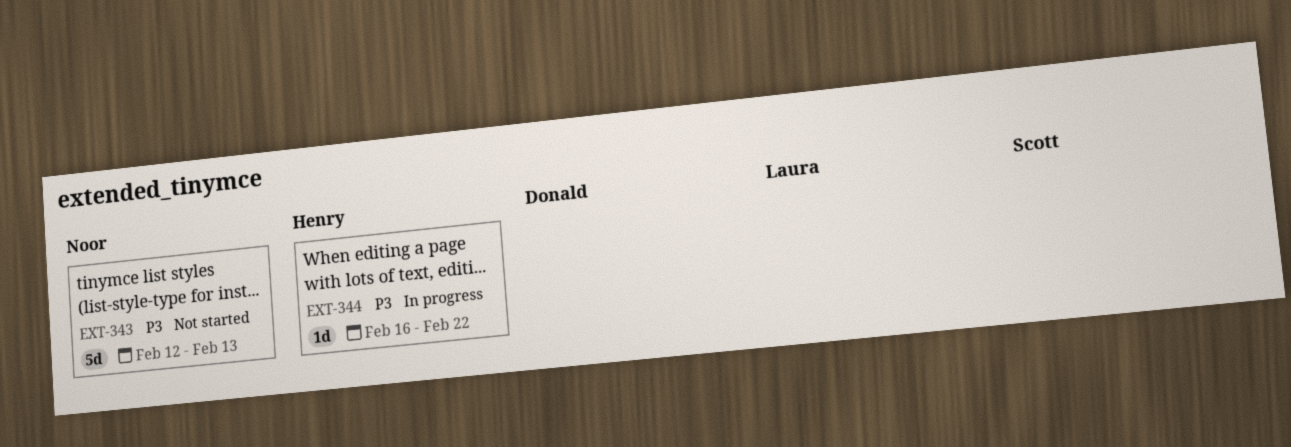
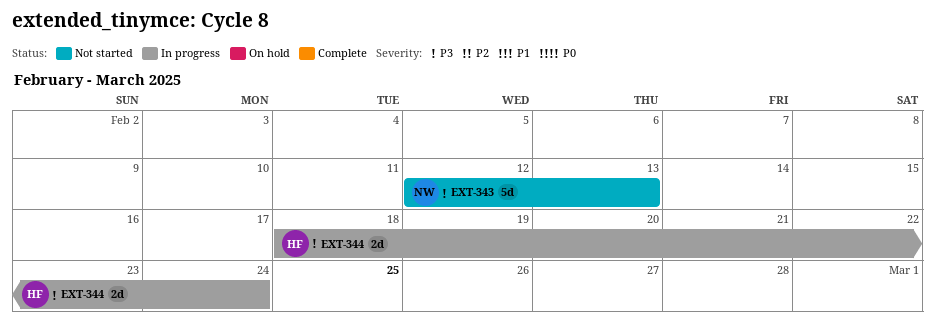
EXT-344, estimate: 1d -> 2d
EXT-344, start: Feb 16 -> Feb 18
EXT-344, due: Feb 22 -> Feb 24

